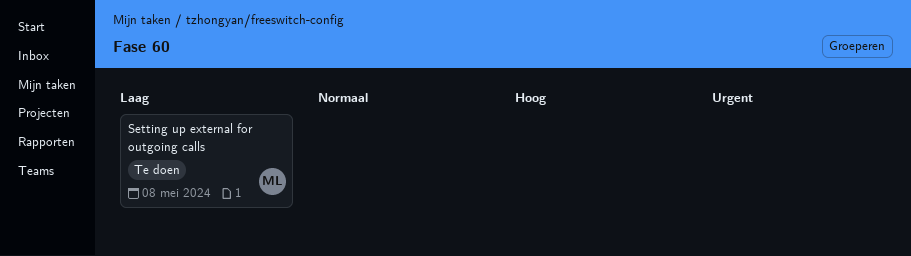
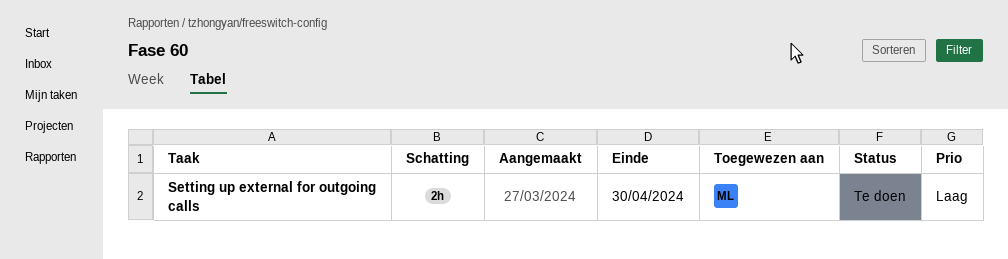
Setting up external for outgoing calls, due: May 8 -> Apr 30

